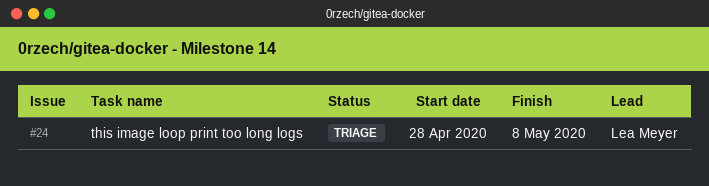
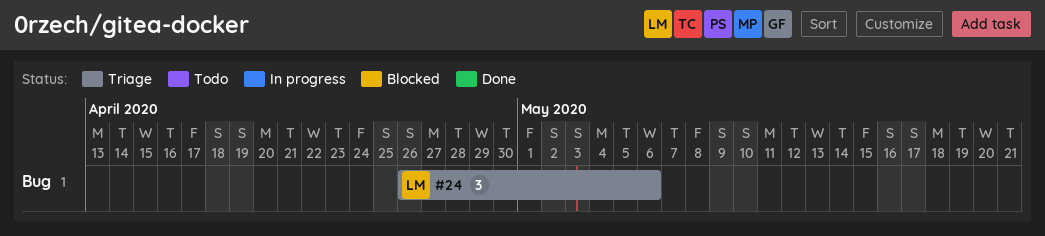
#24, start: Apr 28 -> Apr 26
#24, due: May 8 -> May 6

